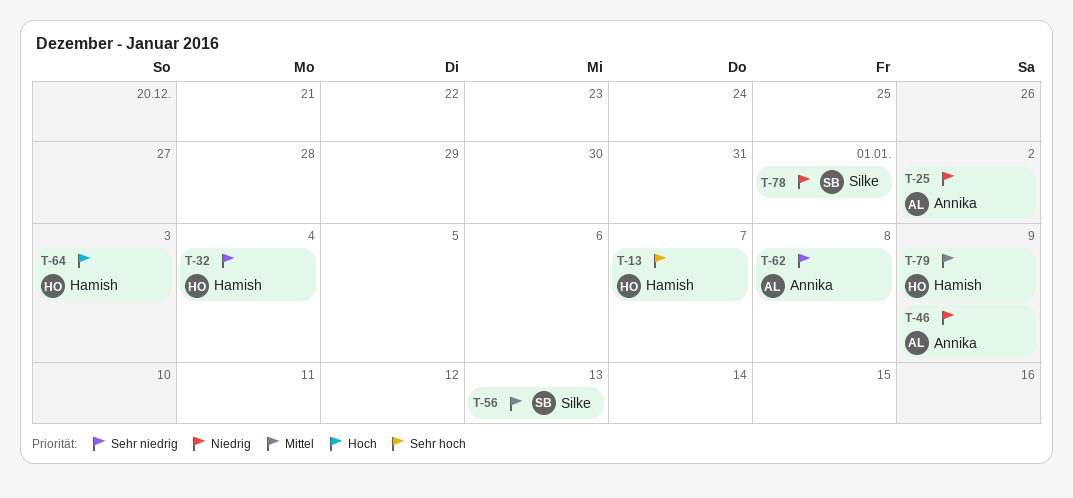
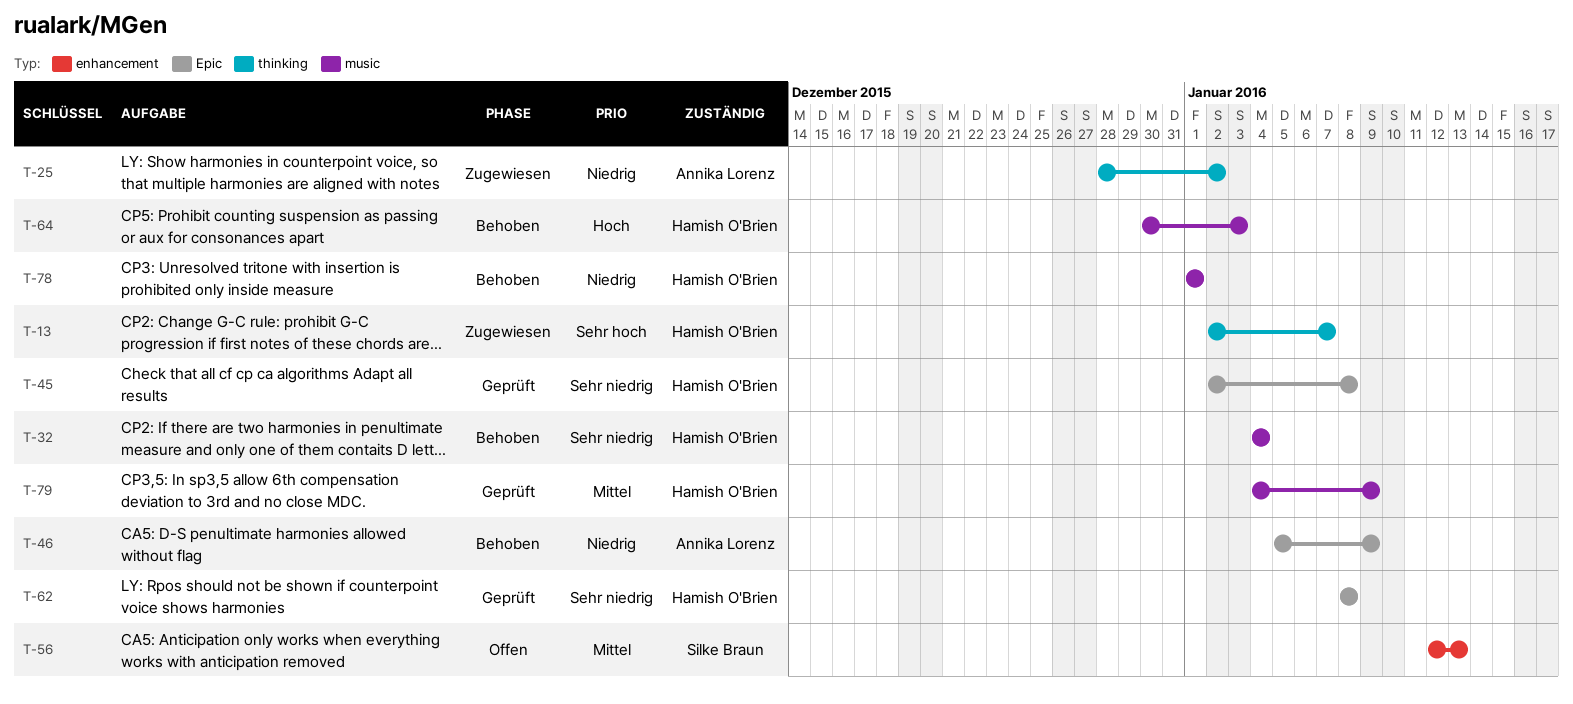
T-45: none -> present
T-62, owner: Annika Lorenz -> Hamish O'Brien
T-78, owner: Silke Braun -> Hamish O'Brien

